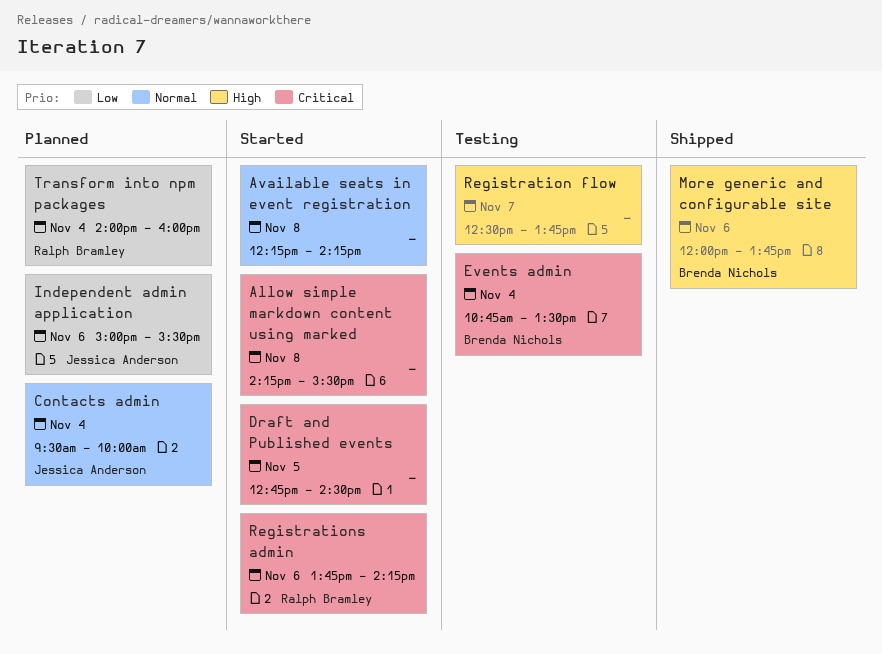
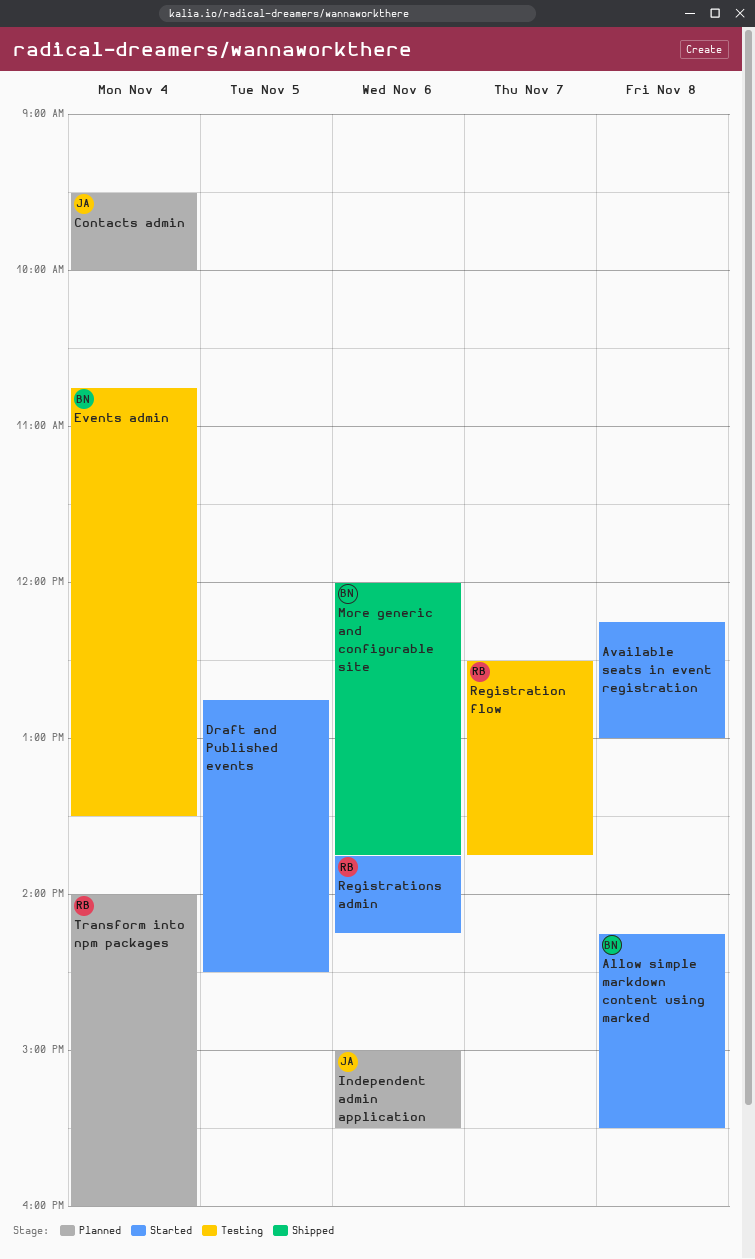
Allow simple markdown content using marked, owner: none -> Brenda Nichols
Available seats in event registration, ends: 14:15 -> 13:00
Registration flow, owner: none -> Ralph Bramley

